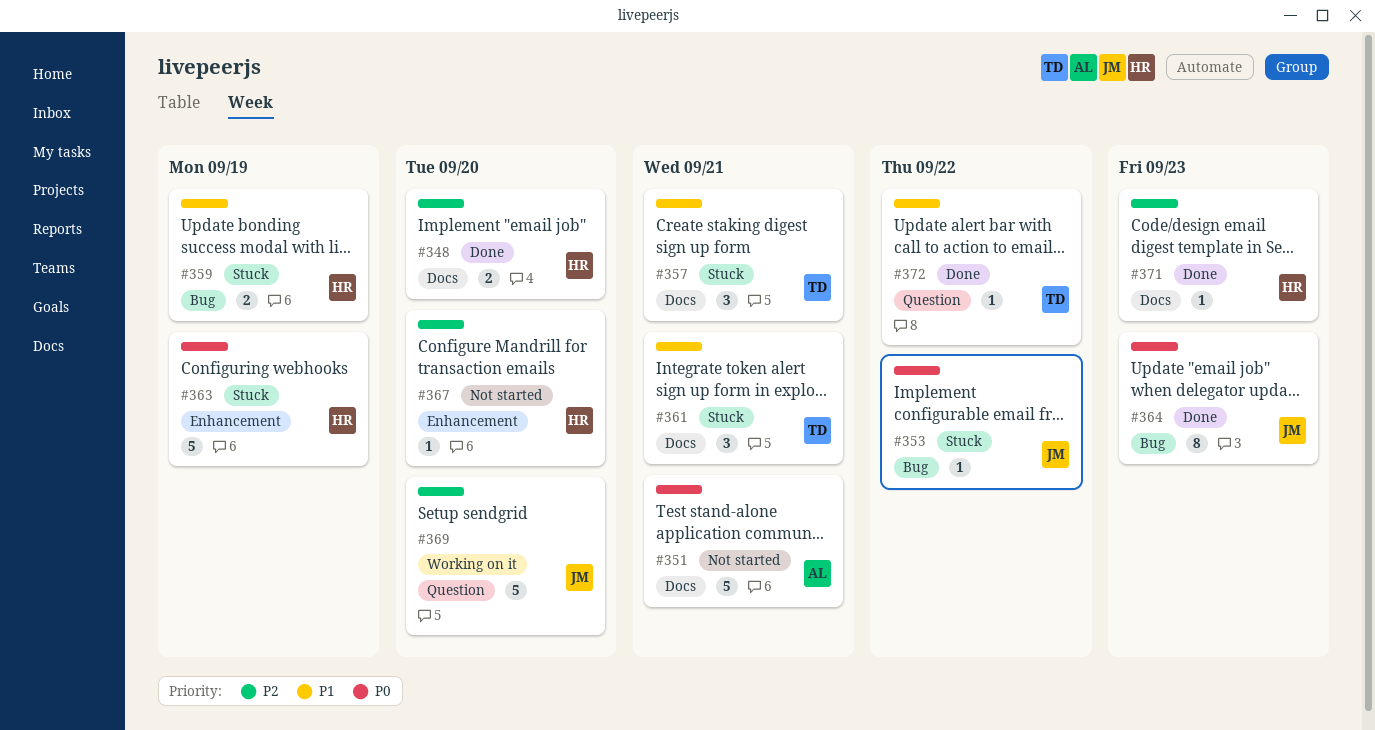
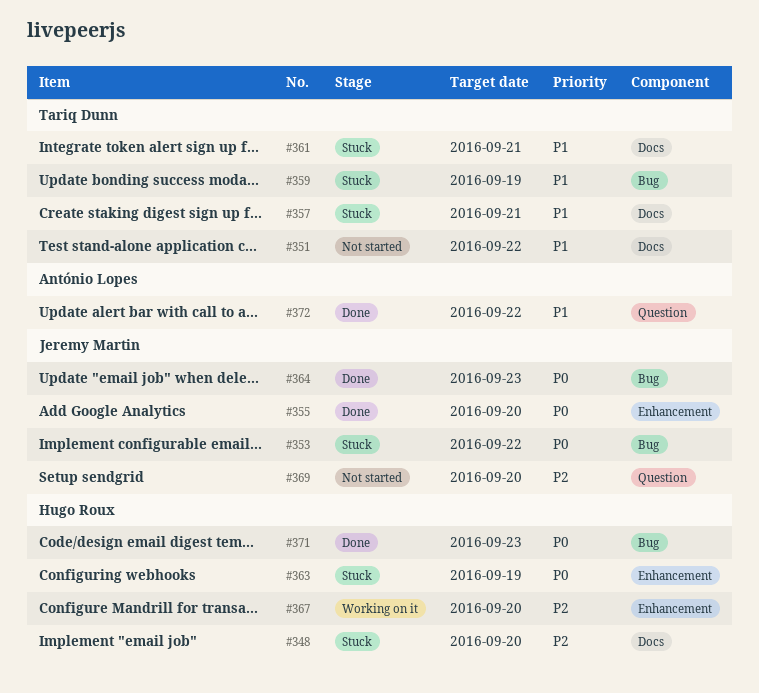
#348, status: Done -> Stuck
#351, owner: António Lopes -> Tariq Dunn
#351, priority: P0 -> P1
#351, due: Sep 21 -> Sep 22
#355: none -> present
#359, owner: Hugo Roux -> Tariq Dunn
#367, status: Not started -> Working on it
#369, status: Working on it -> Not started
#371, priority: P2 -> P0
#371, label: Docs -> Bug
#372, owner: Tariq Dunn -> António Lopes

